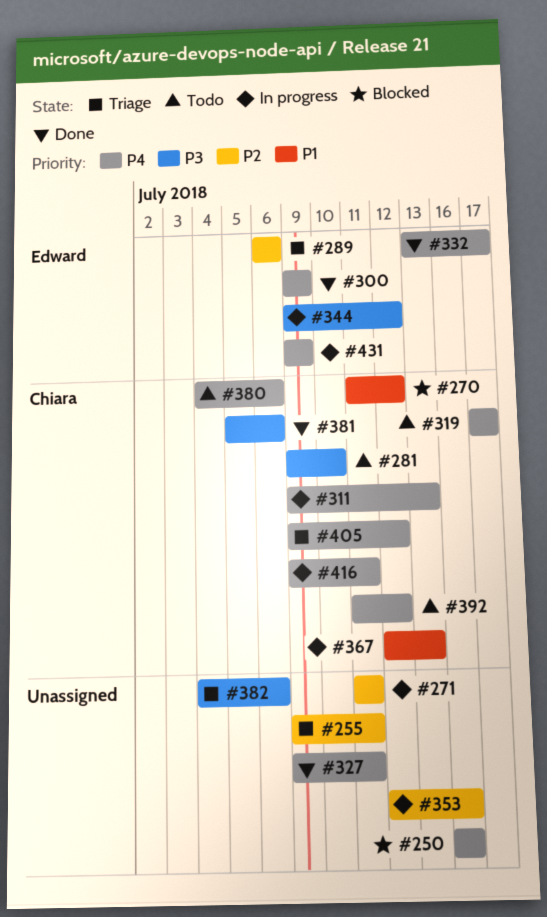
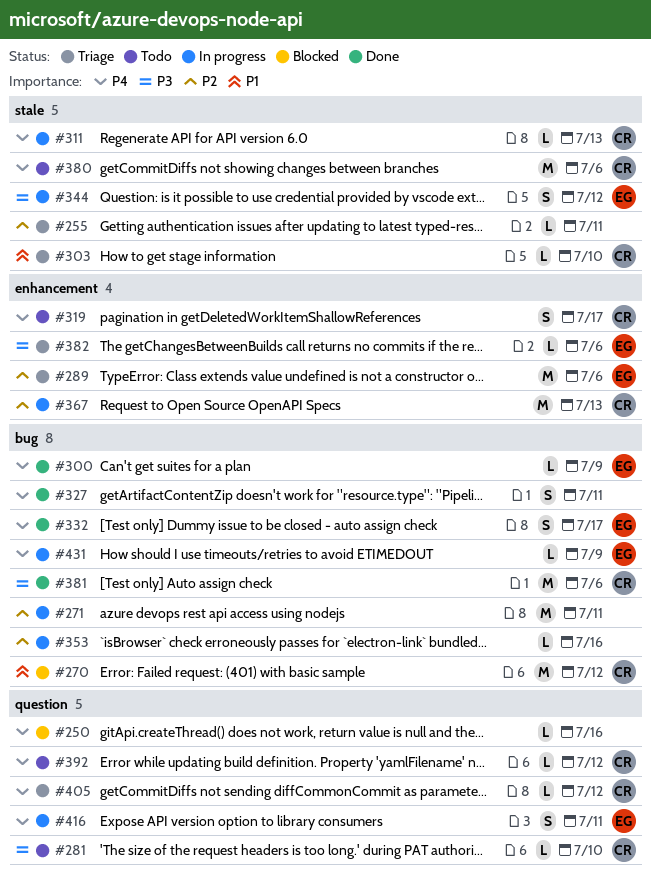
#303: none -> present
#367, priority: P1 -> P2
#382, owner: none -> Edward
#416, owner: Chiara -> Edward

